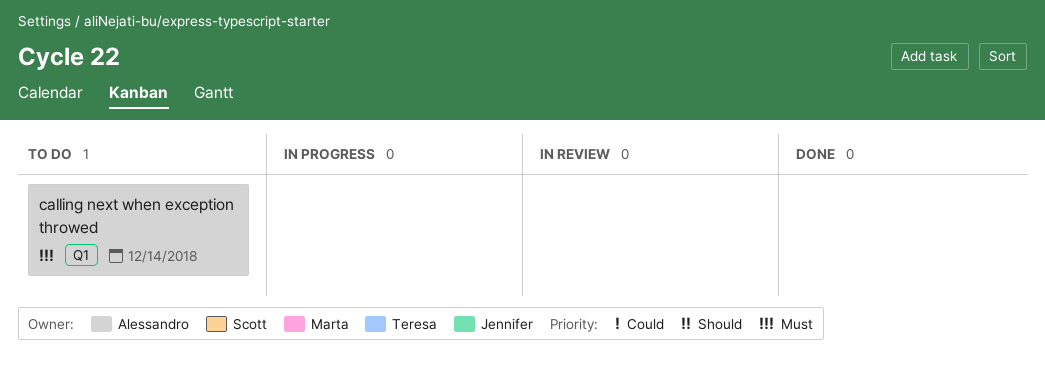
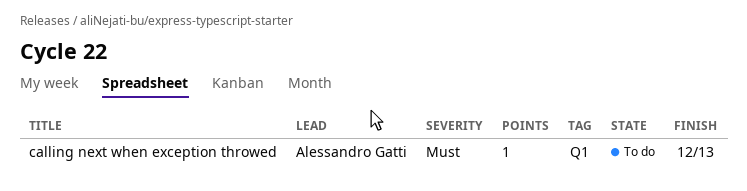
calling next when exception throwed, due: Dec 14 -> Dec 13

